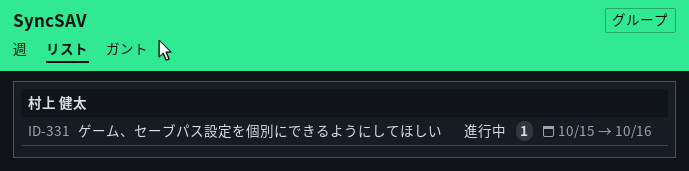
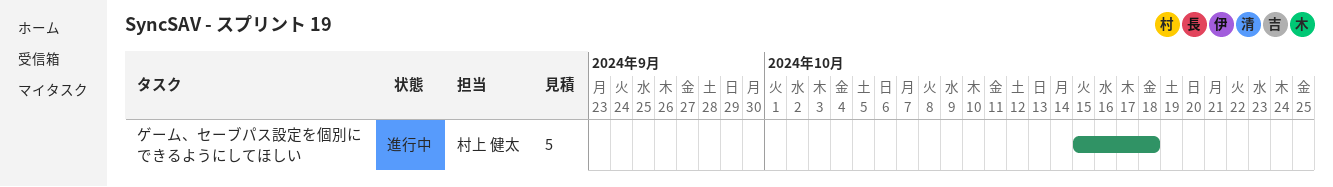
ゲーム、セーブパス設定を個別にできるようにしてほしい, estimate: 1 -> 5
ゲーム、セーブパス設定を個別にできるようにしてほしい, due: Oct 16 -> Oct 18

